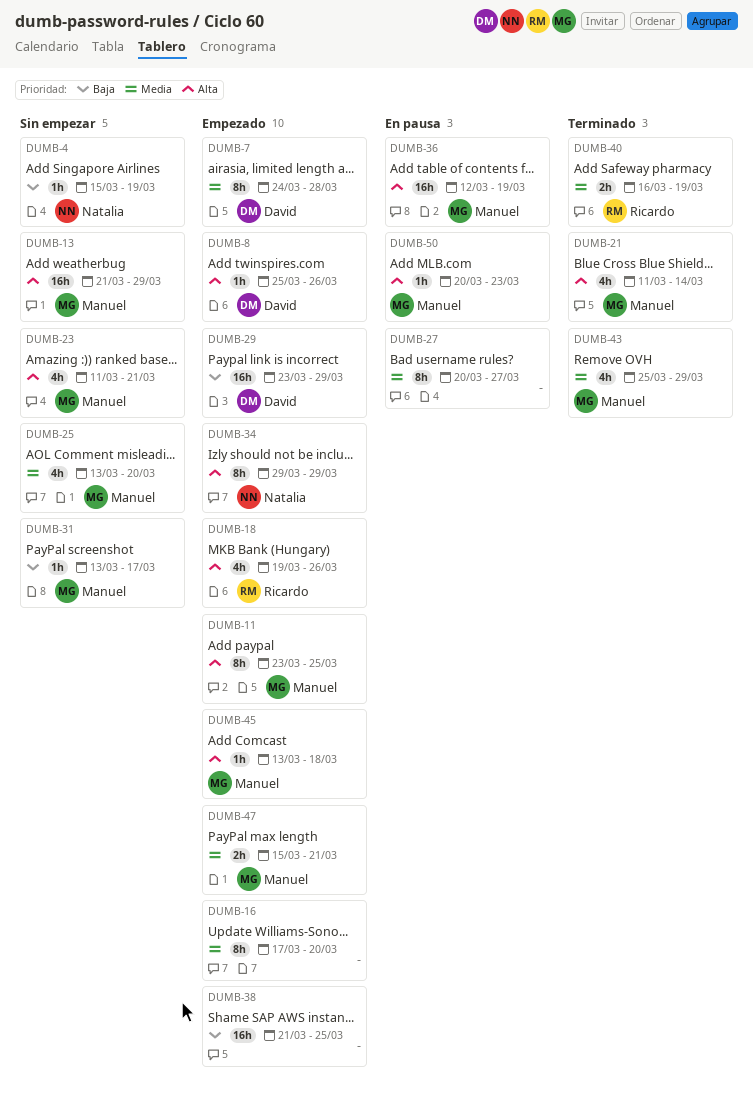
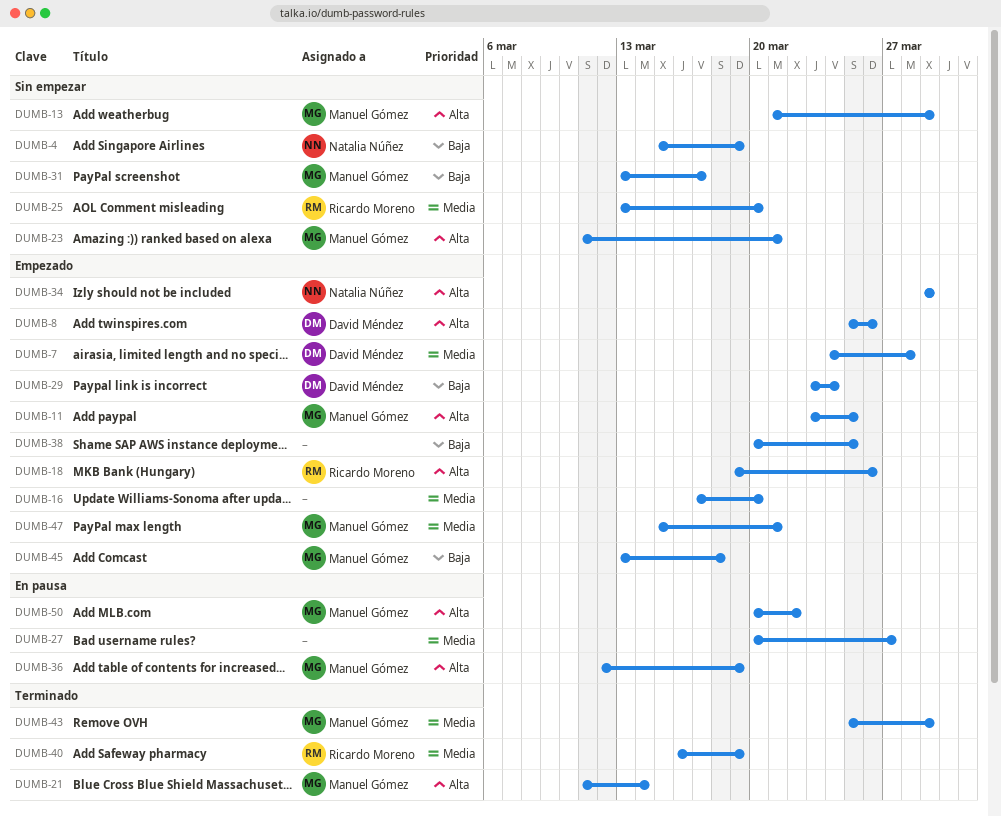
DUMB-25, owner: Manuel Gómez -> Ricardo Moreno
DUMB-29, due: Mar 29 -> Mar 24
DUMB-38, start: Mar 21 -> Mar 20
DUMB-45, priority: Alta -> Baja
DUMB-50, due: Mar 23 -> Mar 22

